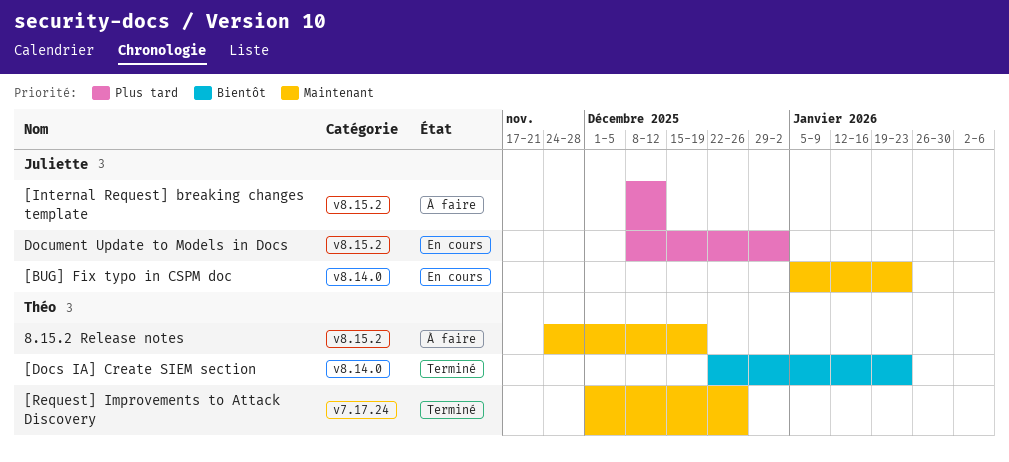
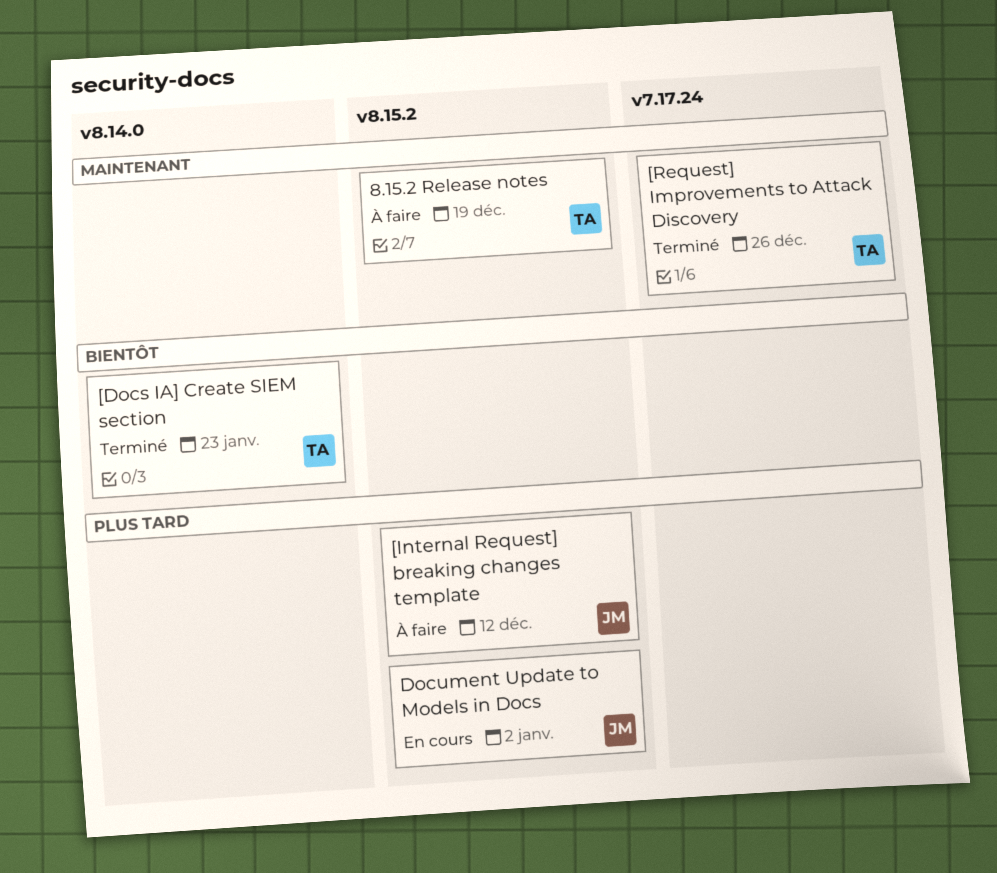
[BUG] Fix typo in CSPM doc: present -> none

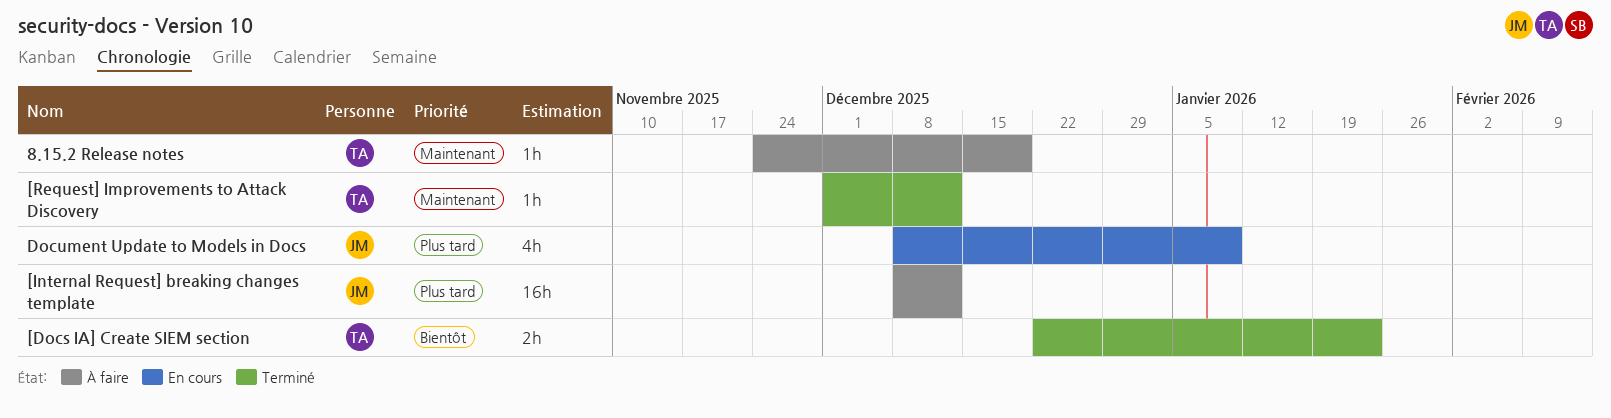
[Request] Improvements to Attack Discovery, due: Dec 26 -> Dec 12
Document Update to Models in Docs, due: Jan 2 -> Jan 9

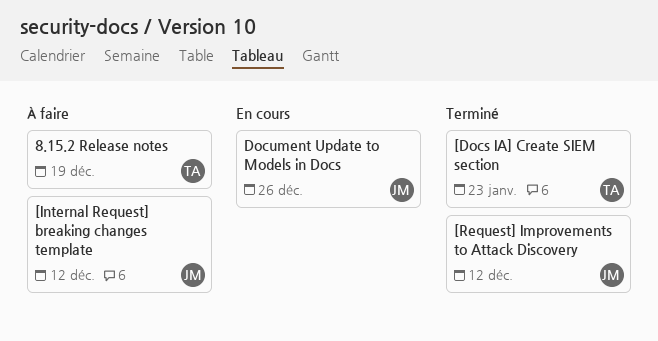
[Request] Improvements to Attack Discovery, owner: TA -> JM
Document Update to Models in Docs, due: Jan 9 -> Dec 26

